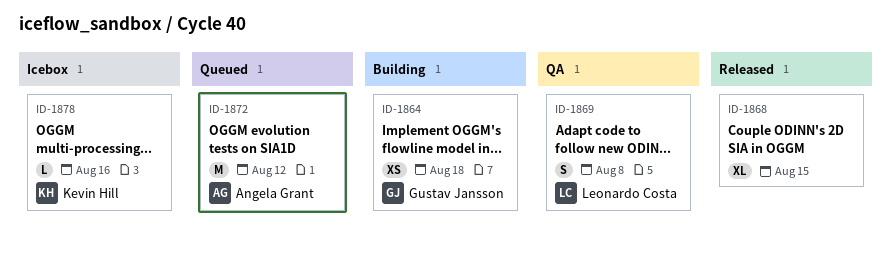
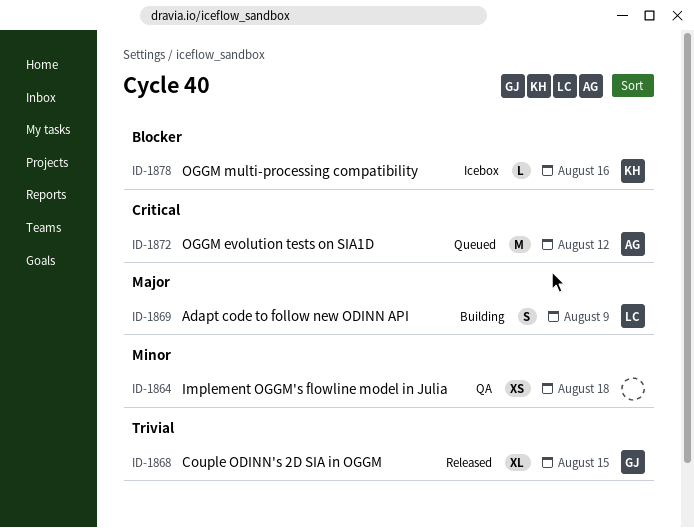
ID-1864, status: Building -> QA
ID-1864, owner: Gustav Jansson -> none
ID-1868, owner: none -> Gustav Jansson
ID-1869, status: QA -> Building
ID-1869, due: Aug 8 -> Aug 9

